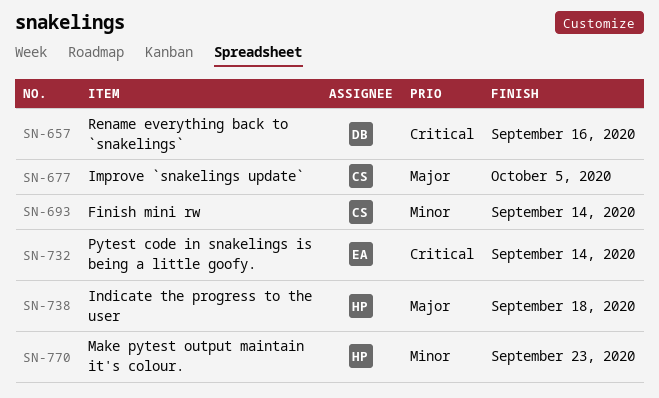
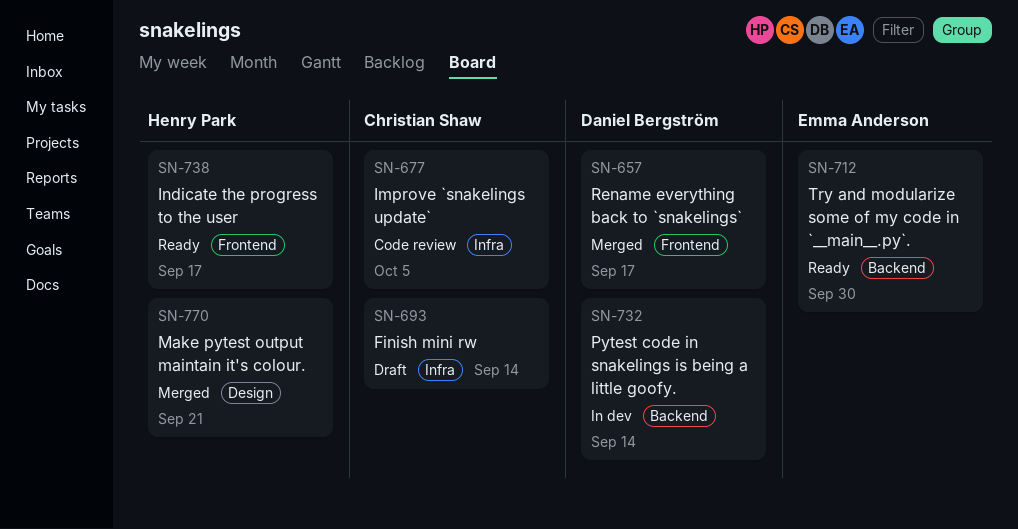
SN-657, due: Sep 16 -> Sep 17
SN-712: none -> present
SN-732, owner: Emma Anderson -> Daniel Bergström
SN-738, due: Sep 18 -> Sep 17
SN-770, due: Sep 23 -> Sep 21

